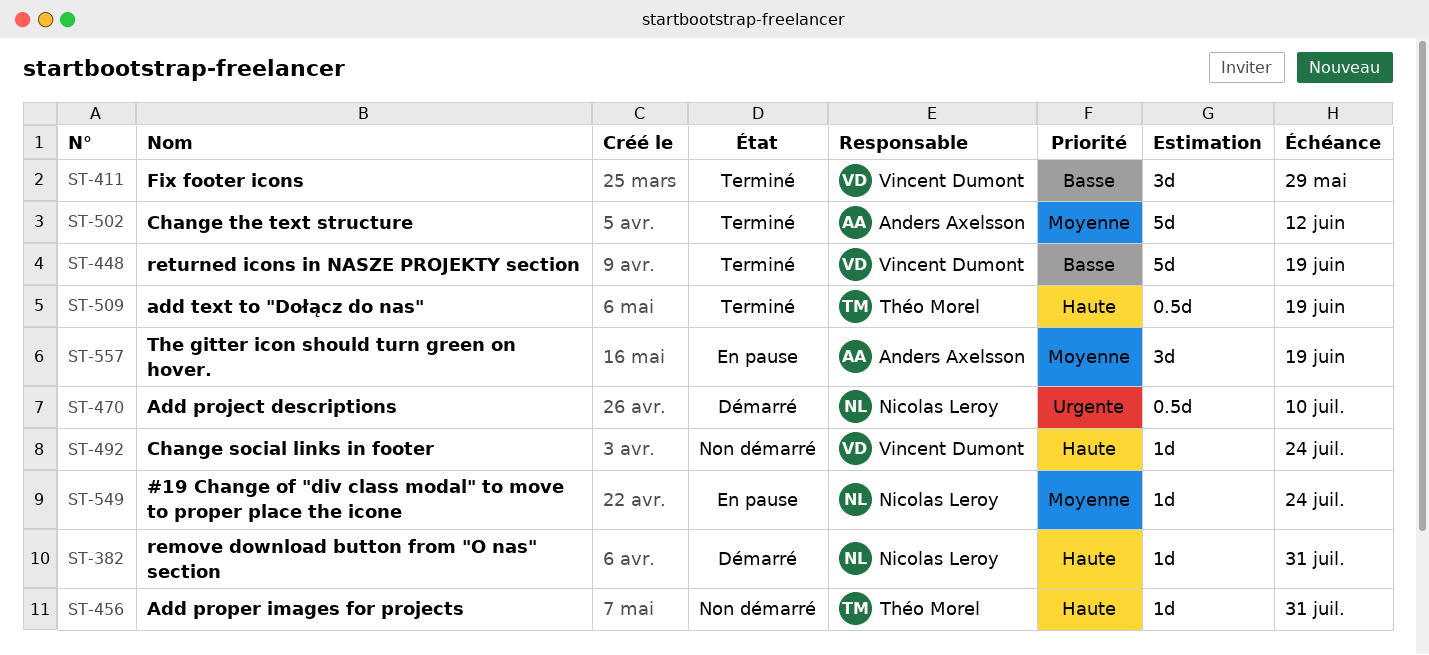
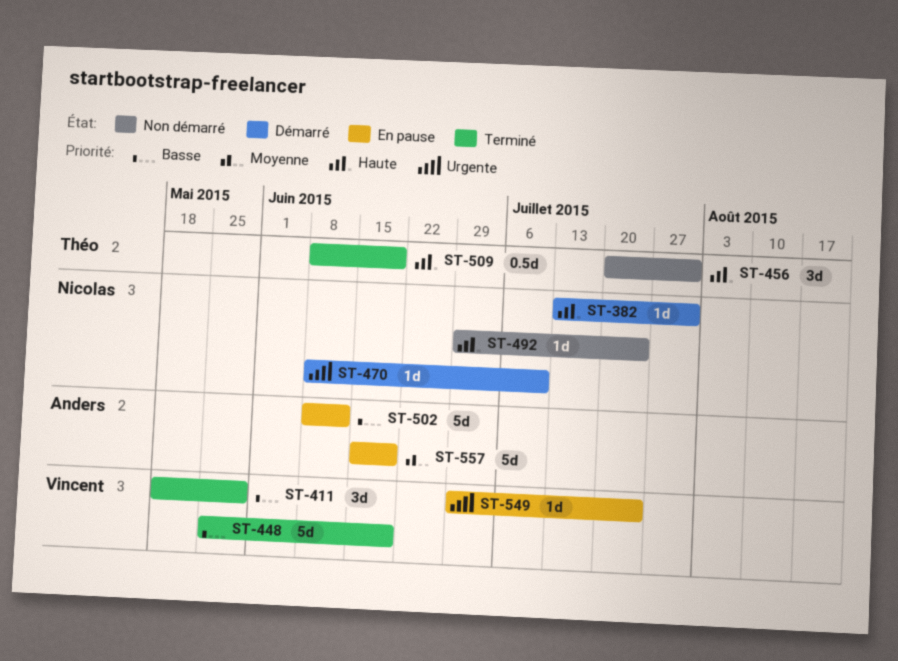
ST-456, estimate: 1d -> 3d
ST-470, estimate: 0.5d -> 1d
ST-492, owner: Vincent Dumont -> Nicolas Leroy
ST-502, status: Terminé -> En pause
ST-502, priority: Moyenne -> Basse
ST-549, owner: Nicolas Leroy -> Vincent Dumont
ST-549, priority: Moyenne -> Urgente
ST-557, estimate: 3d -> 5d

